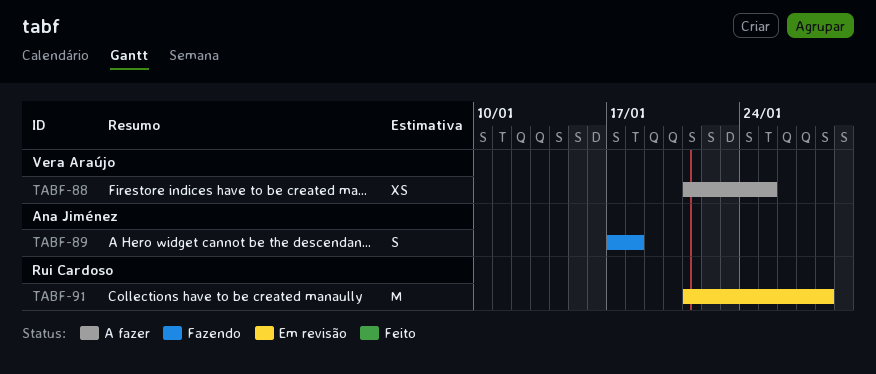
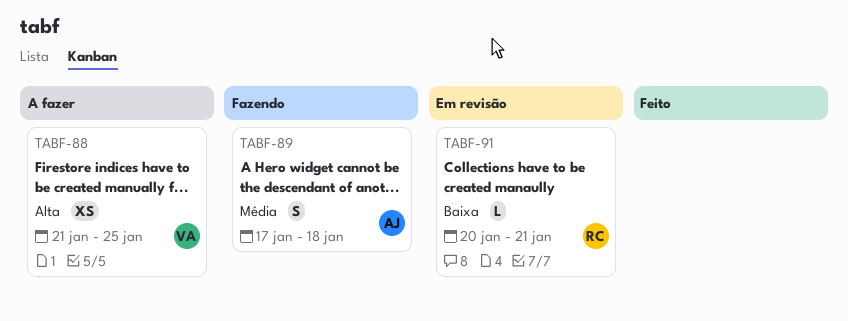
TABF-91, estimate: M -> L
TABF-91, start: Jan 21 -> Jan 20
TABF-91, due: Jan 28 -> Jan 21

